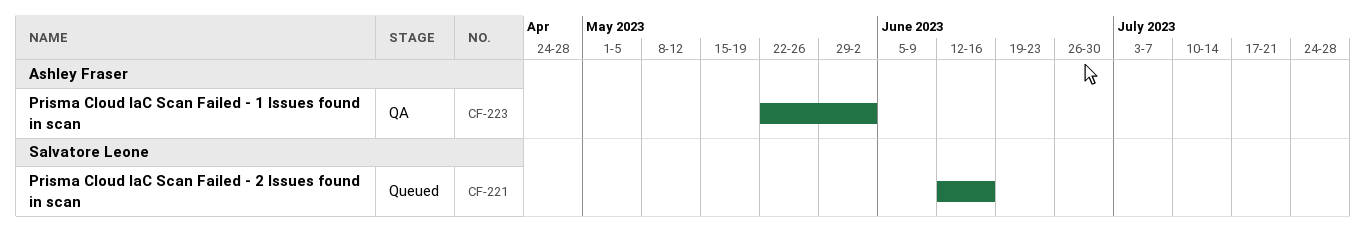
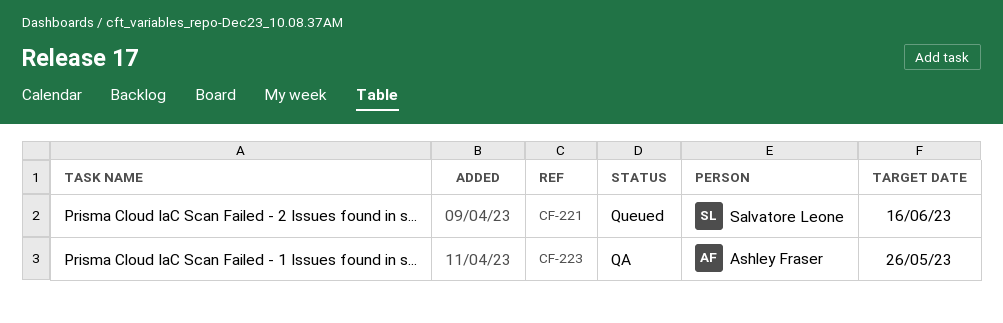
CF-223, due: Jun 2 -> May 26

